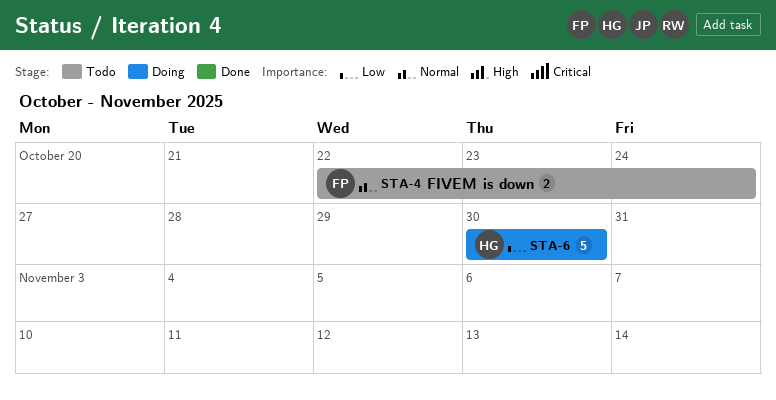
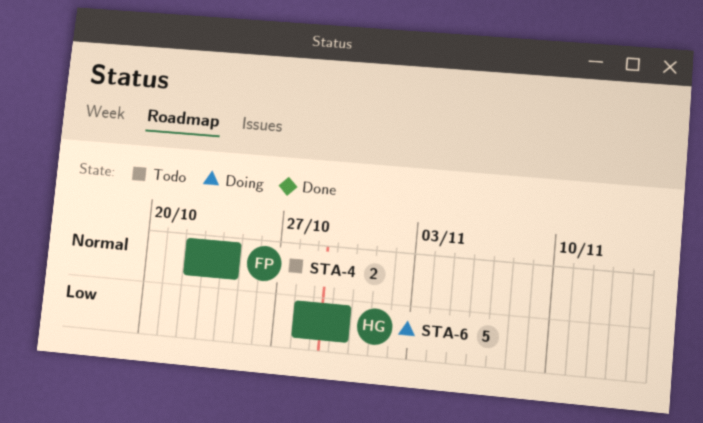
STA-6, start: Oct 30 -> Oct 28

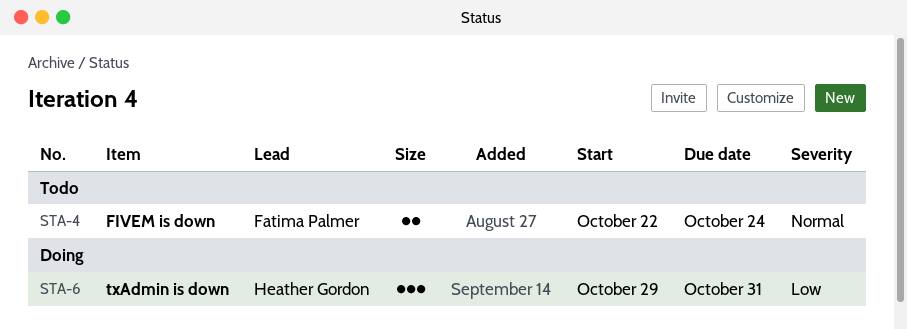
STA-6, estimate: 5 -> 3
STA-6, start: Oct 28 -> Oct 29
STA-6, due: Oct 30 -> Oct 31

